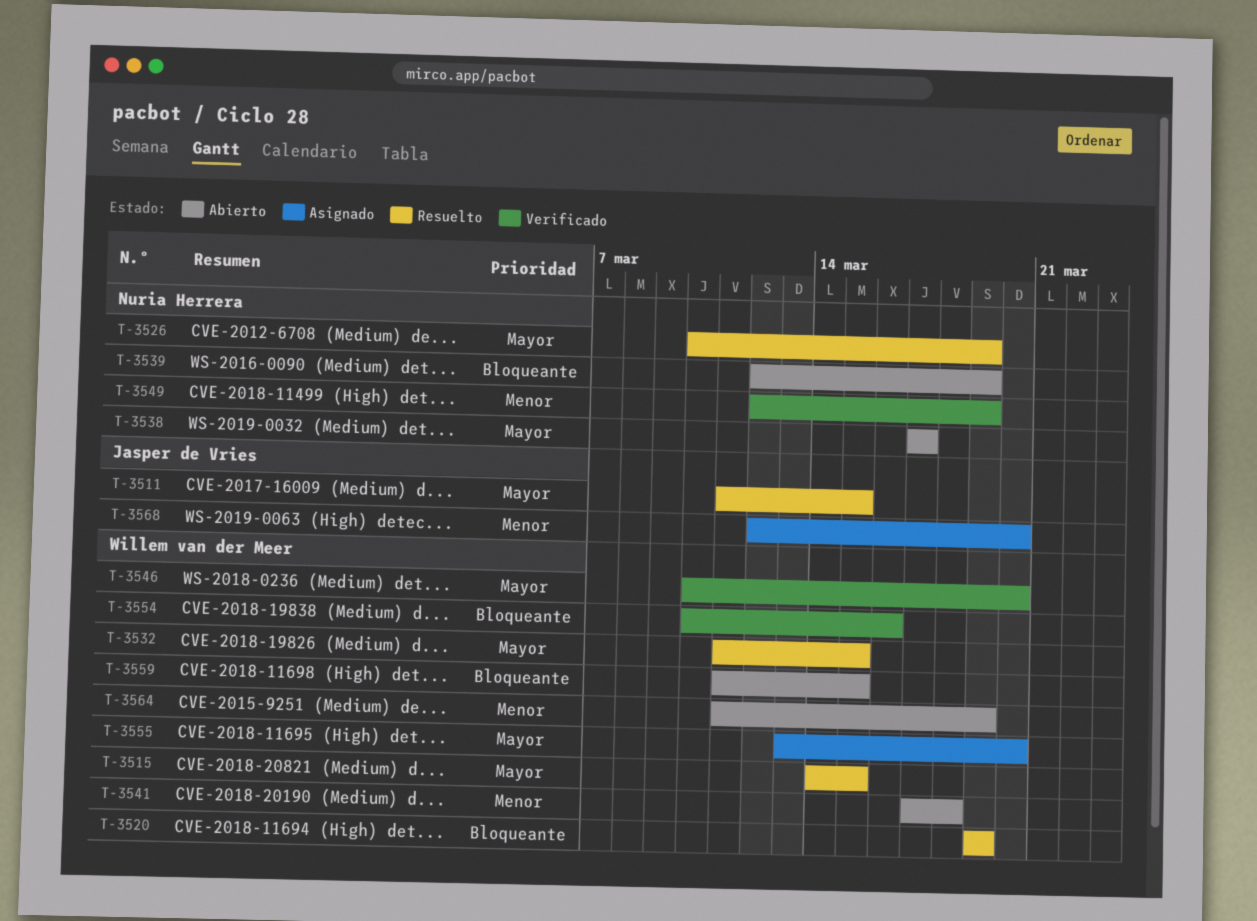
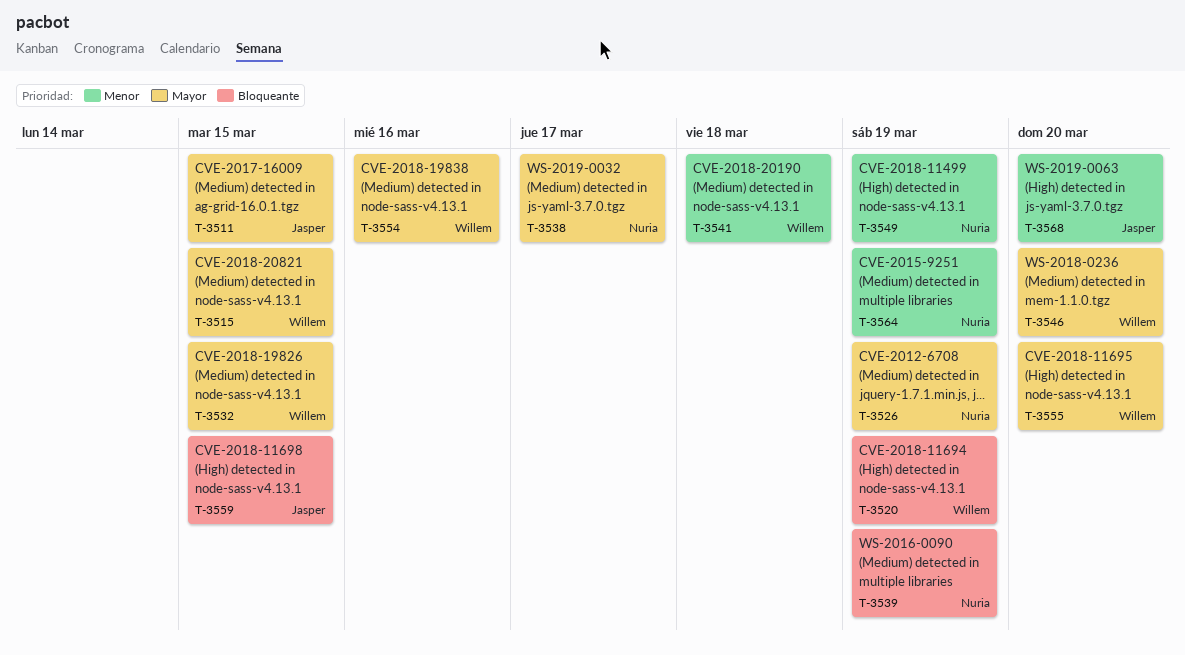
T-3554, priority: Bloqueante -> Mayor
T-3559, owner: Willem van der Meer -> Jasper de Vries
T-3564, owner: Willem van der Meer -> Nuria Herrera

